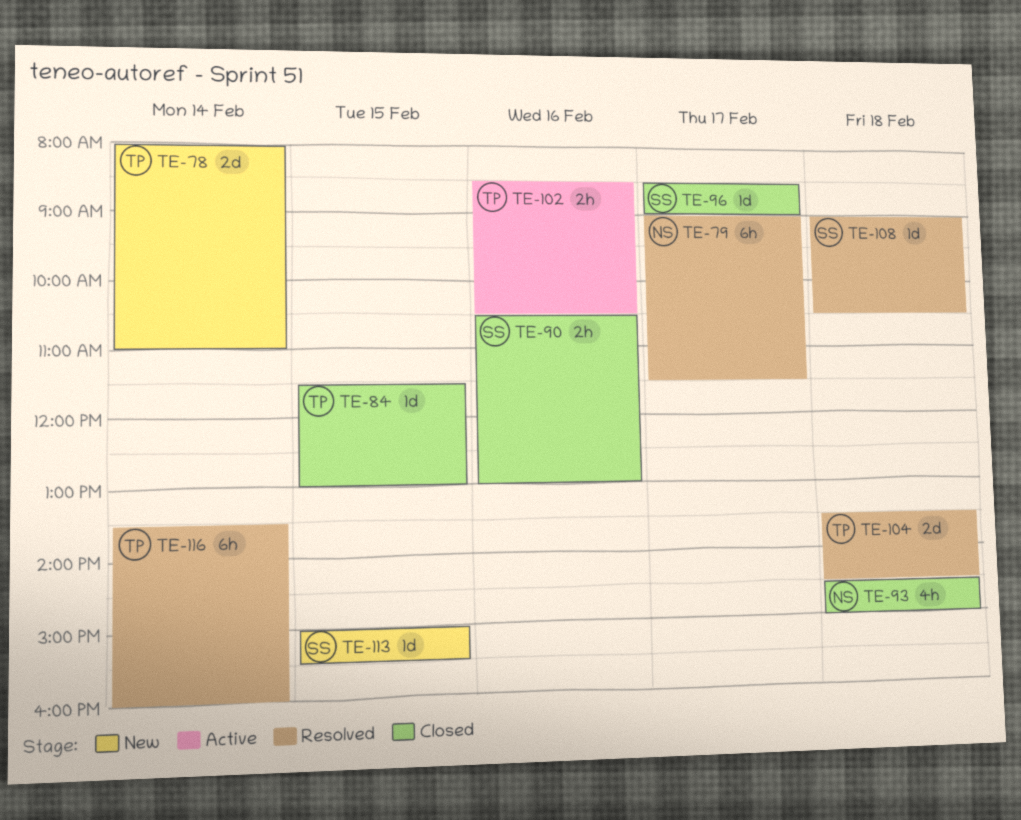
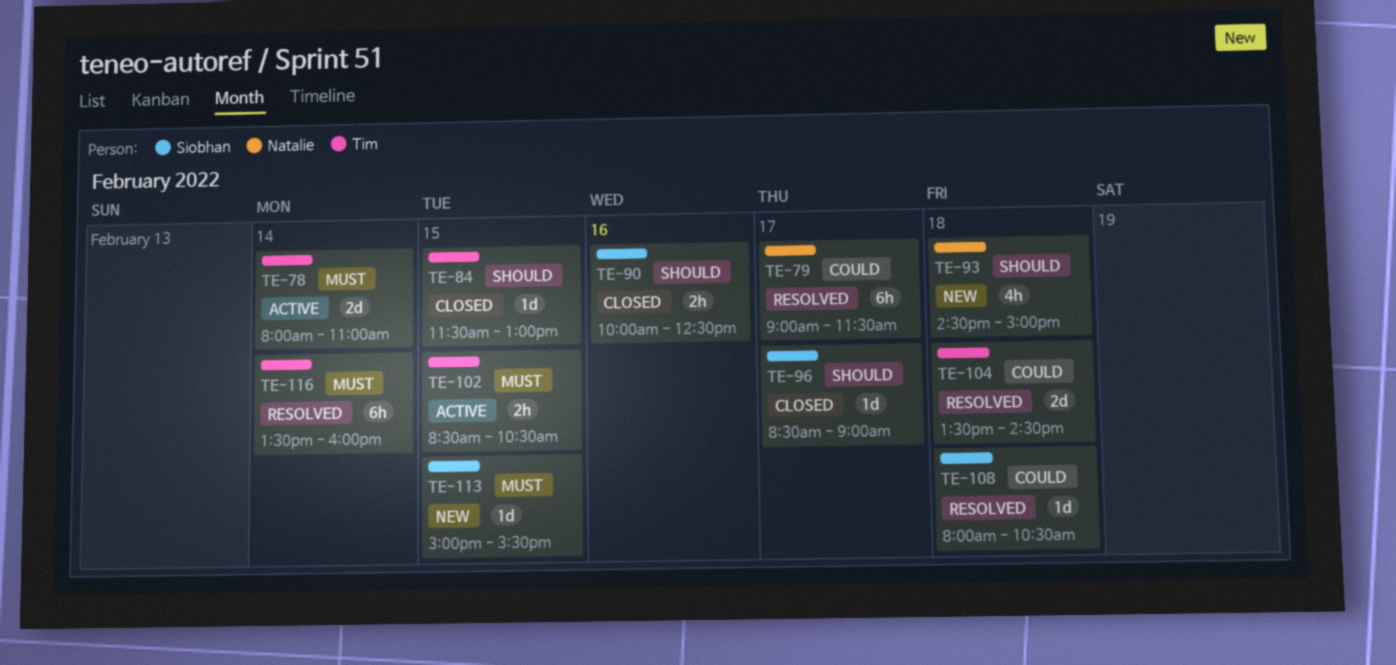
TE-78, status: New -> Active
TE-90, begins: 10:30 -> 10:00
TE-90, ends: 13:00 -> 12:30
TE-93, status: Closed -> New
TE-102, day: Feb 16 -> Feb 15
TE-108, begins: 09:00 -> 08:00

